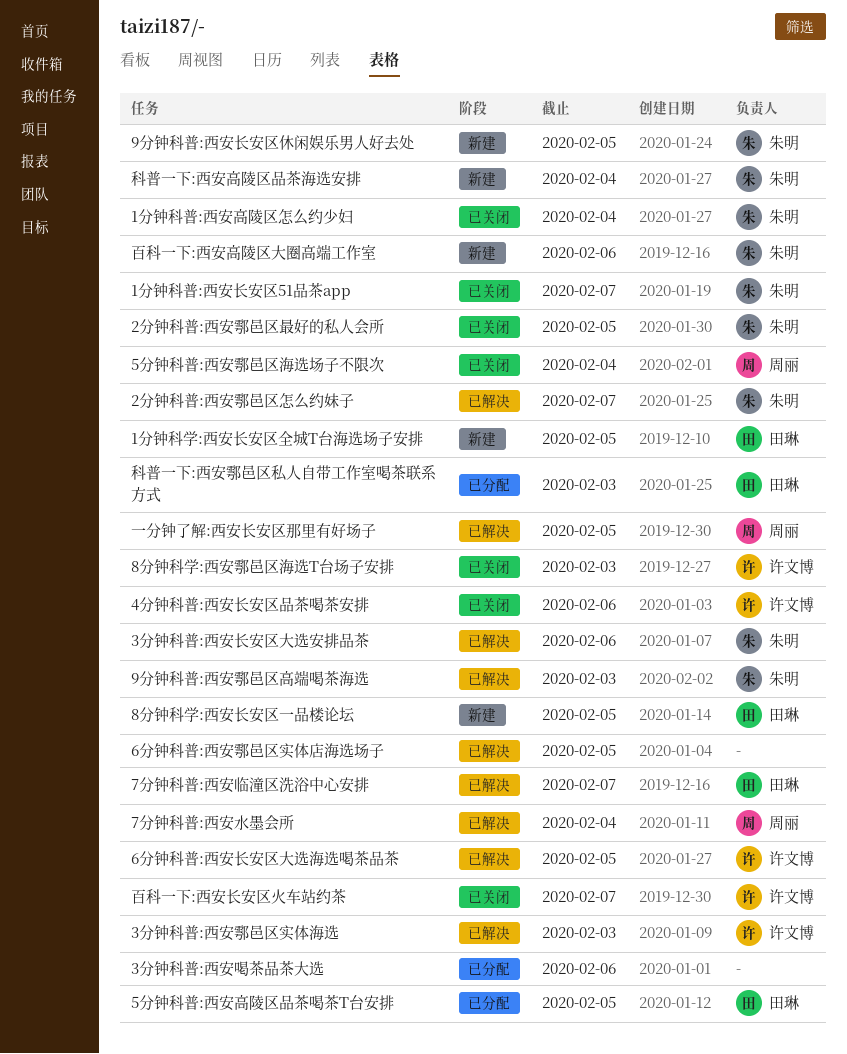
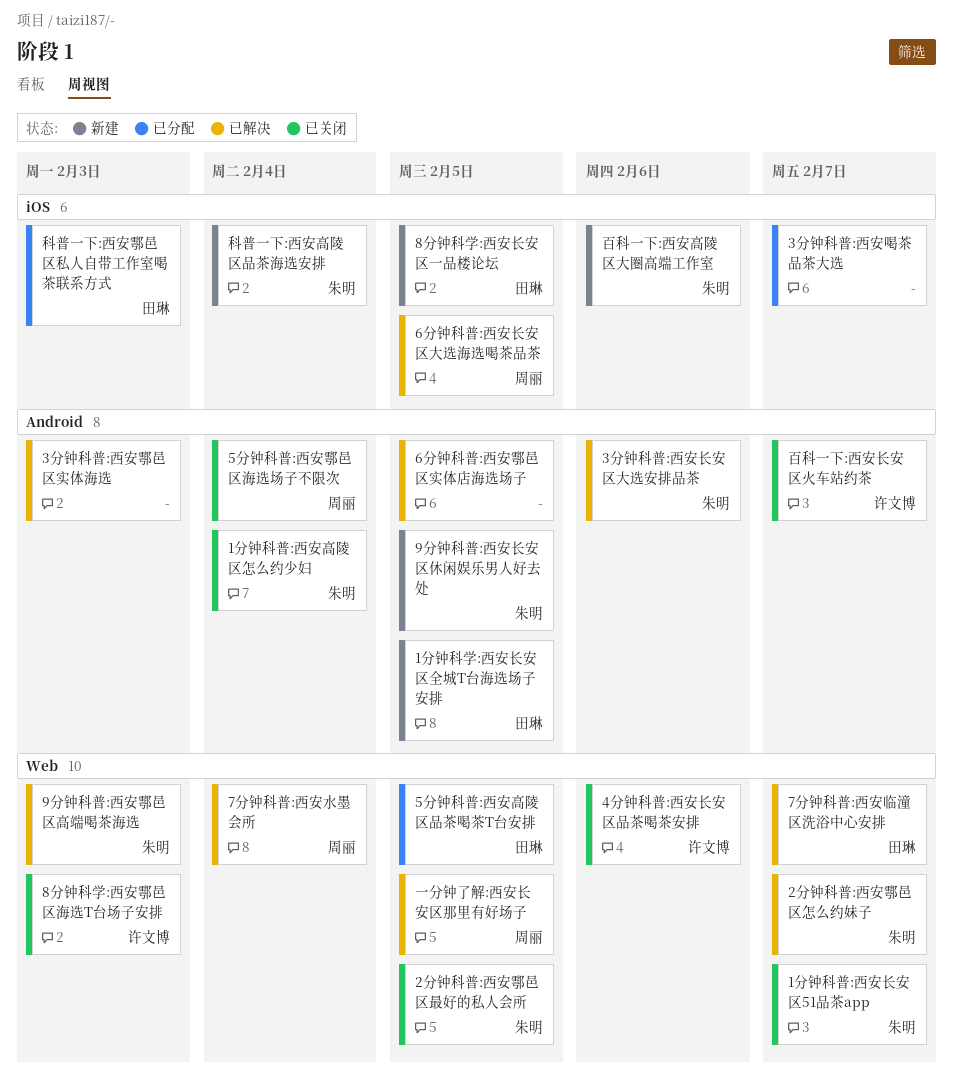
3分钟科普:西安喝茶品茶大选, due: Feb 6 -> Feb 7
3分钟科普:西安鄠邑区实体海选, owner: 许文博 -> none
6分钟科普:西安长安区大选海选喝茶品茶, owner: 许文博 -> 周丽

